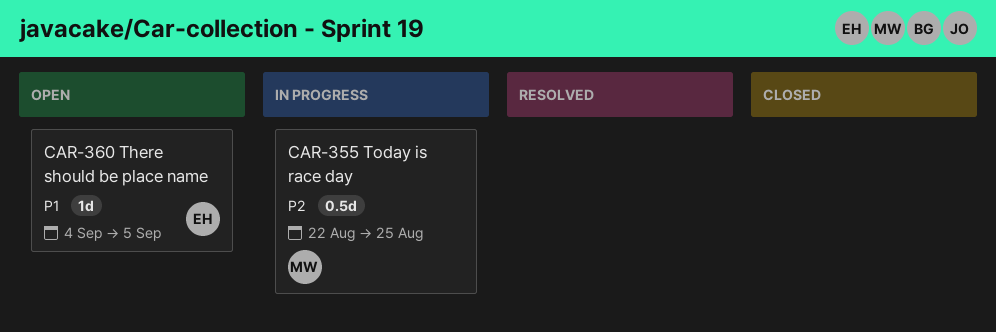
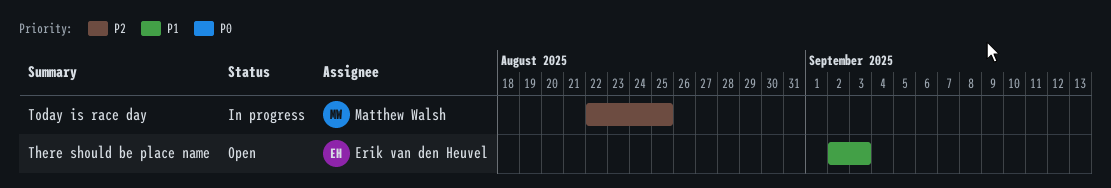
There should be place name, start: Sep 4 -> Sep 2
There should be place name, due: Sep 5 -> Sep 3

